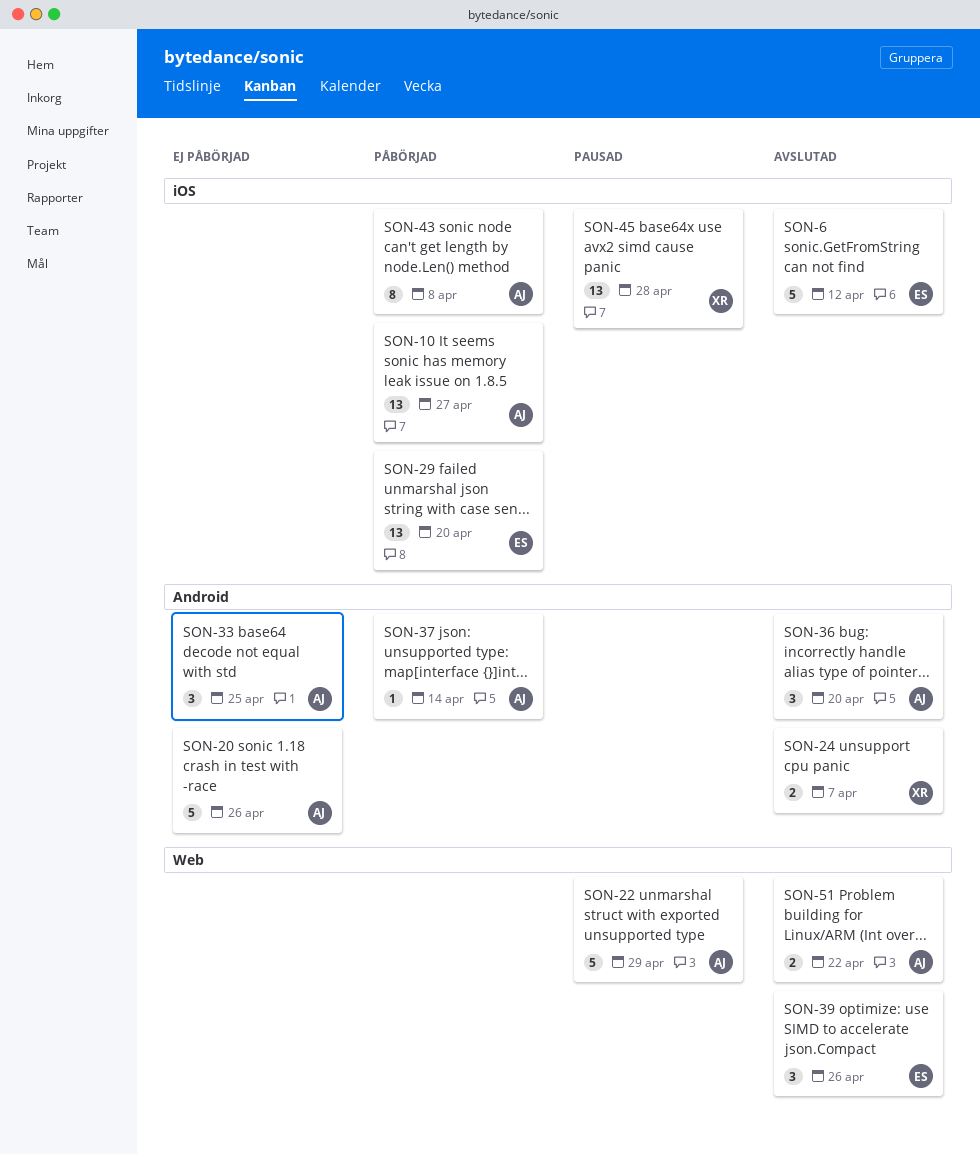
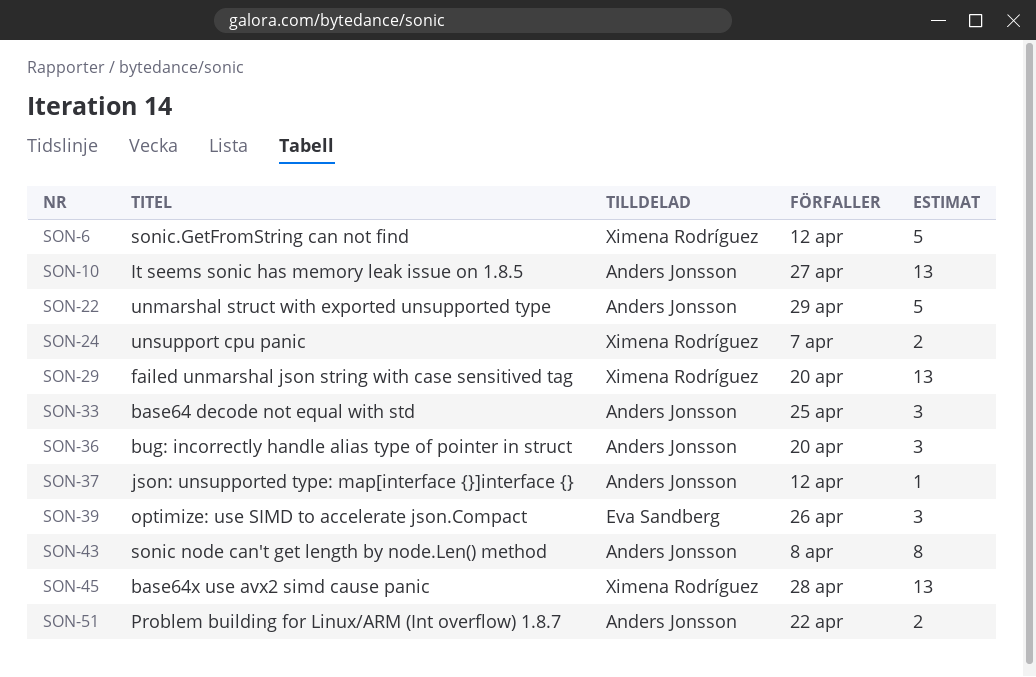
SON-6, owner: Eva Sandberg -> Ximena Rodríguez
SON-20: present -> none
SON-29, owner: Eva Sandberg -> Ximena Rodríguez
SON-37, due: Apr 14 -> Apr 12

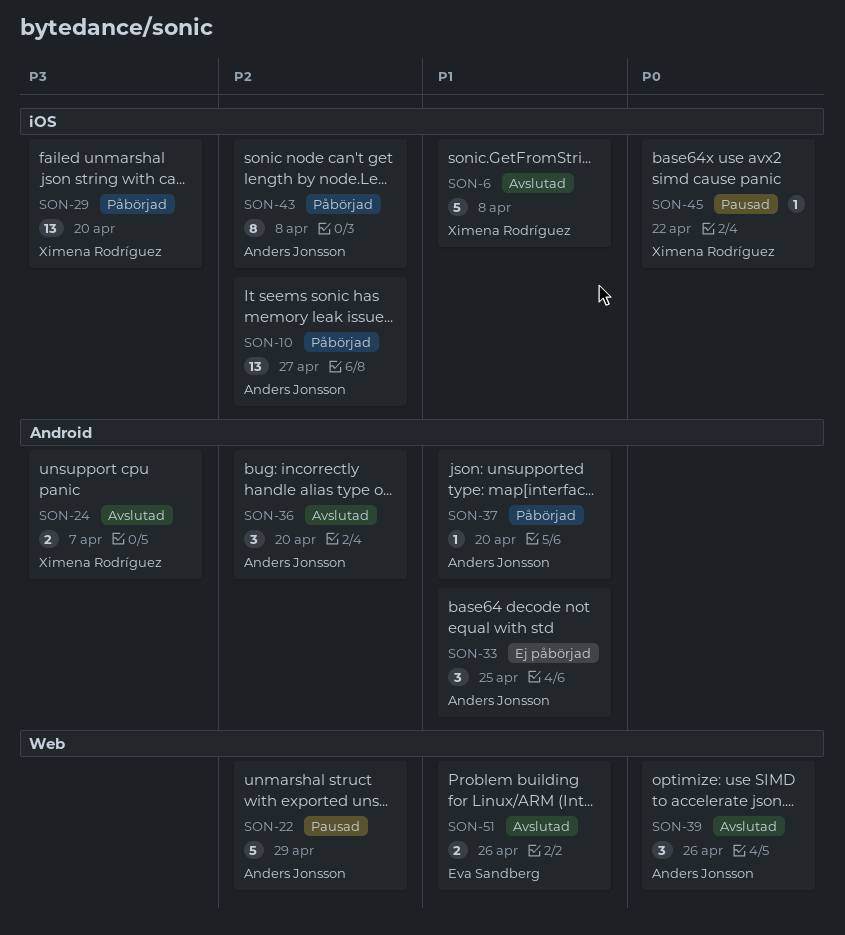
SON-6, due: Apr 12 -> Apr 8
SON-37, due: Apr 12 -> Apr 20
SON-39, owner: Eva Sandberg -> Anders Jonsson
SON-45, estimate: 13 -> 1
SON-45, due: Apr 28 -> Apr 22
SON-51, owner: Anders Jonsson -> Eva Sandberg
SON-51, due: Apr 22 -> Apr 26

